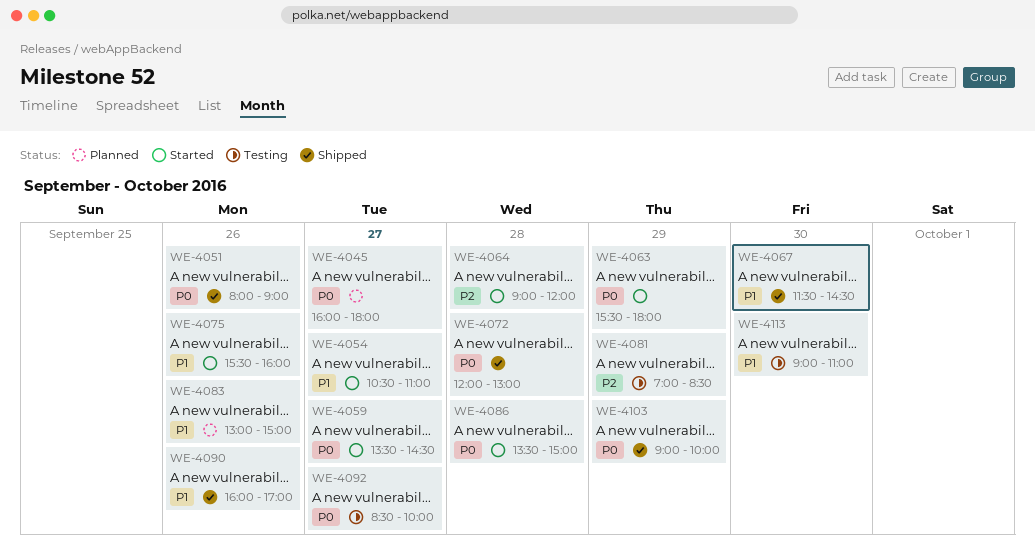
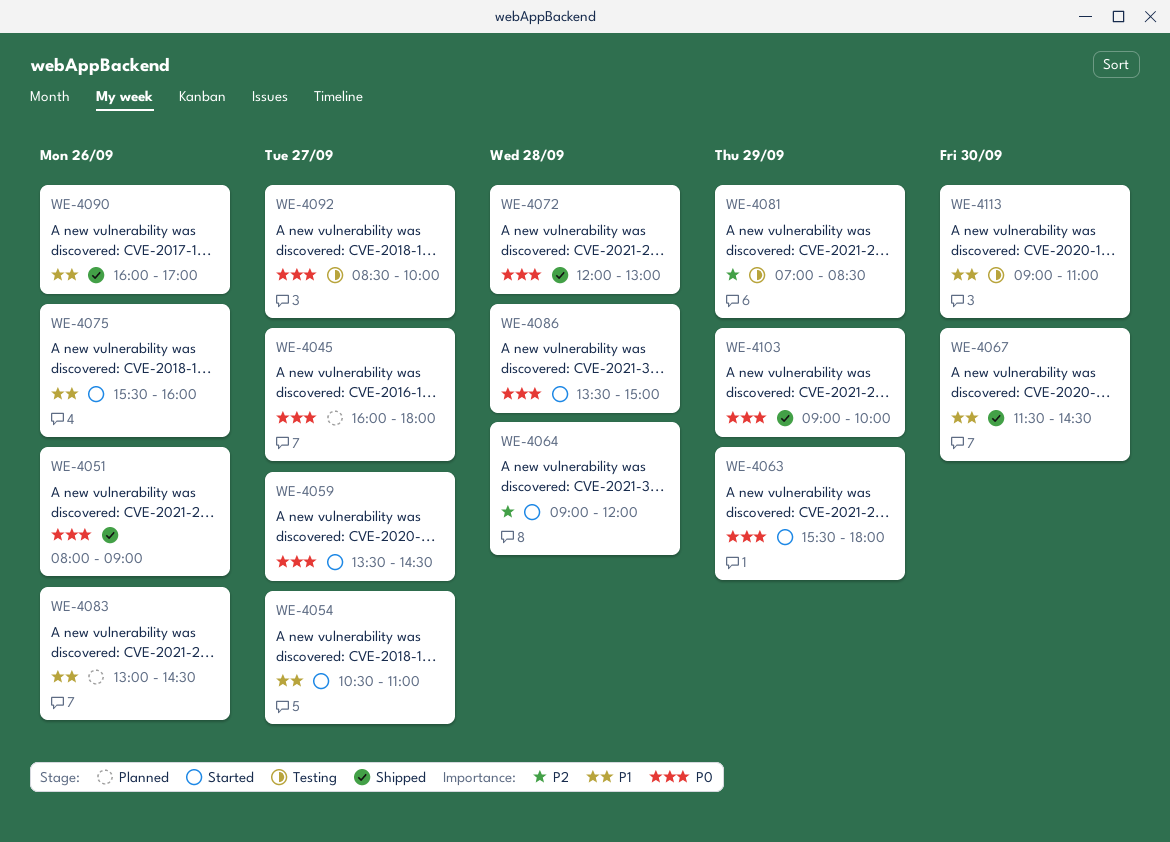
WE-4083, ends: 15:00 -> 14:30

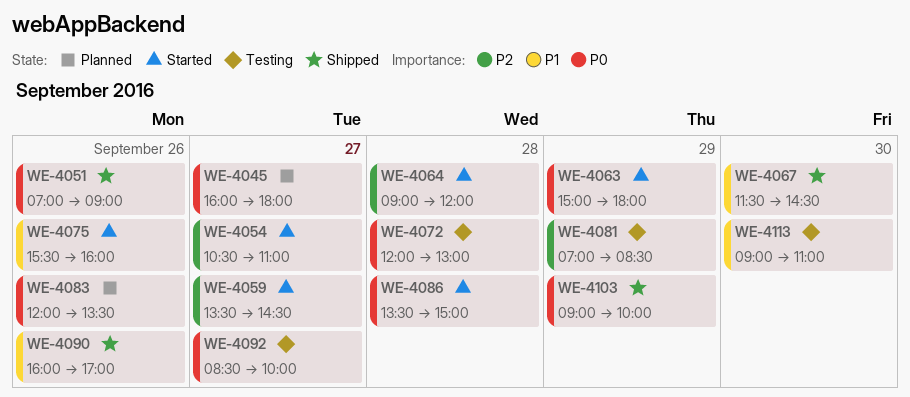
WE-4051, begins: 08:00 -> 07:00
WE-4054, priority: P1 -> P2
WE-4059, priority: P0 -> P2
WE-4063, begins: 15:30 -> 15:00
WE-4072, status: Shipped -> Testing
WE-4083, priority: P1 -> P0
WE-4083, begins: 13:00 -> 12:00
WE-4083, ends: 14:30 -> 13:30

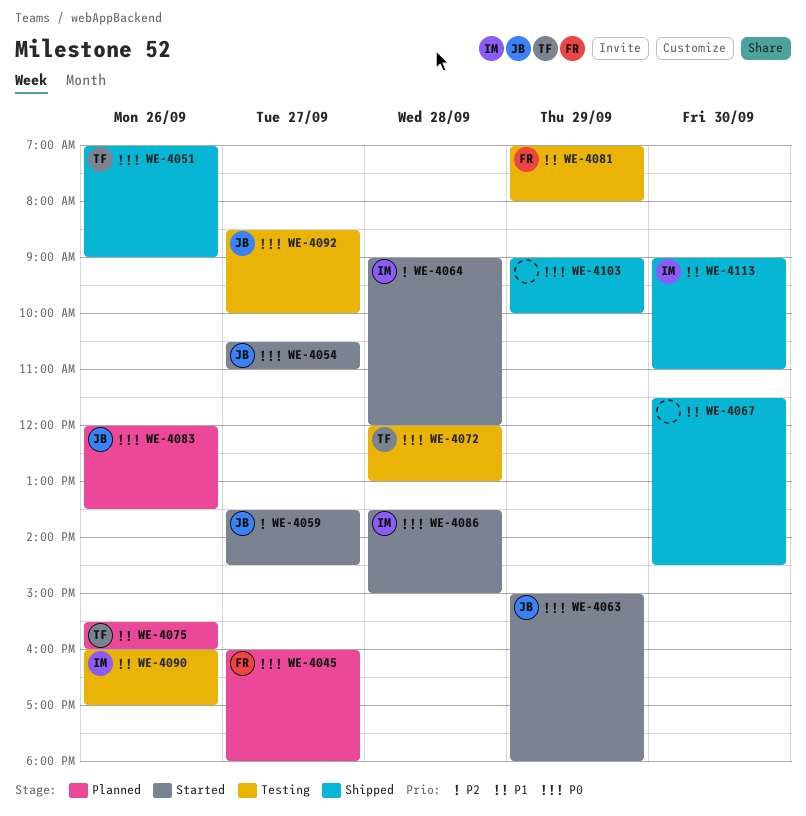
WE-4054, priority: P2 -> P0
WE-4075, status: Started -> Planned
WE-4081, priority: P2 -> P1
WE-4081, ends: 08:30 -> 08:00
WE-4090, status: Shipped -> Testing
WE-4113, status: Testing -> Shipped

